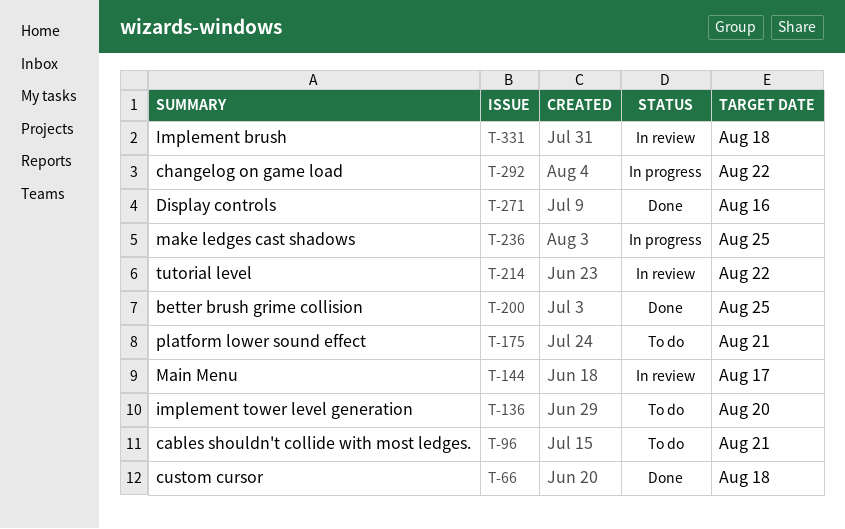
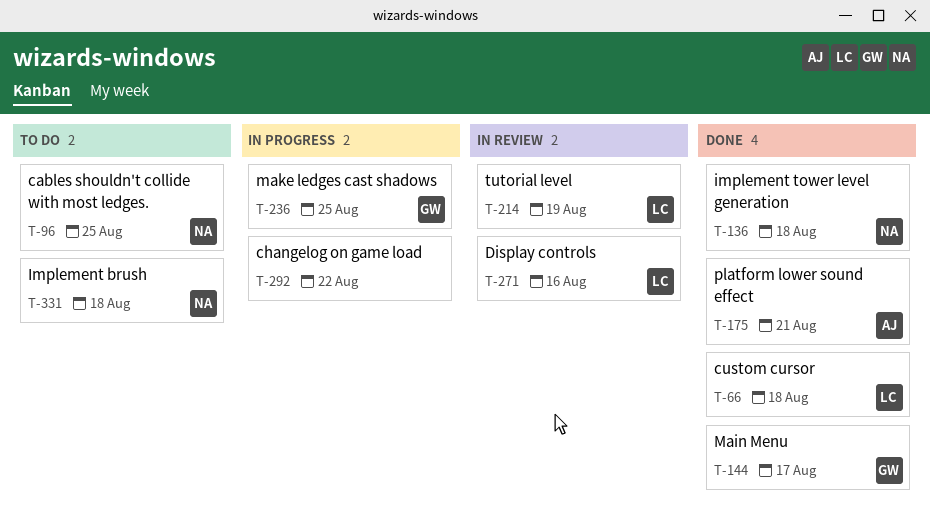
T-96, due: Aug 21 -> Aug 25
T-136, status: To do -> Done
T-136, due: Aug 20 -> Aug 18
T-144, status: In review -> Done
T-175, status: To do -> Done
T-200: present -> none
T-214, due: Aug 22 -> Aug 19
T-271, status: Done -> In review
T-331, status: In review -> To do

